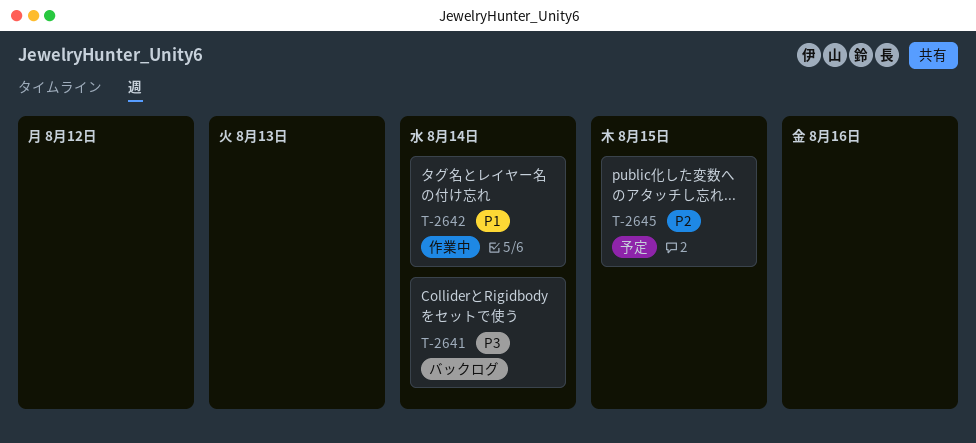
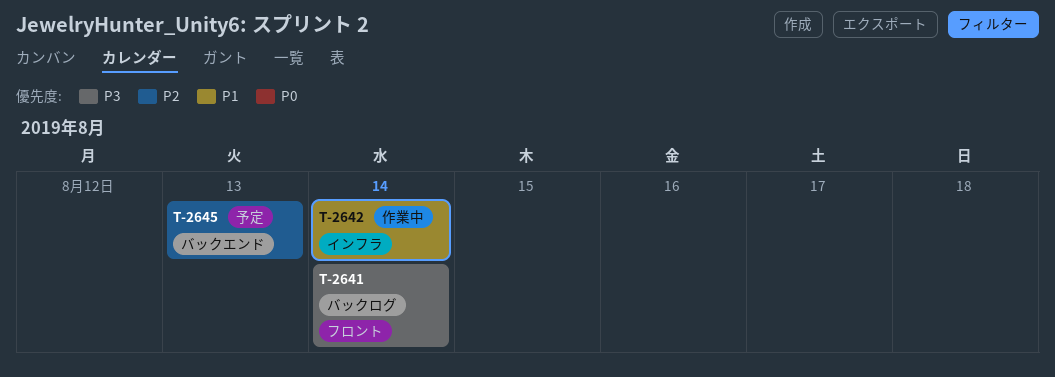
T-2645, due: Aug 15 -> Aug 13

